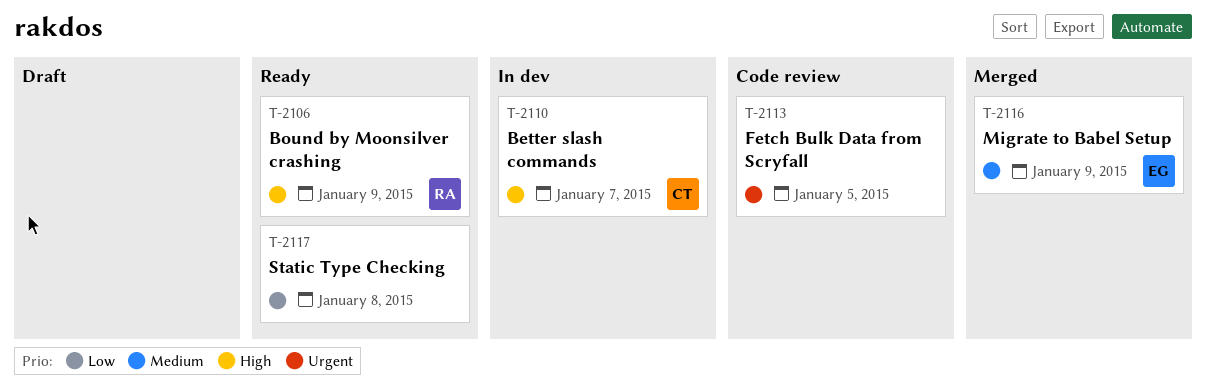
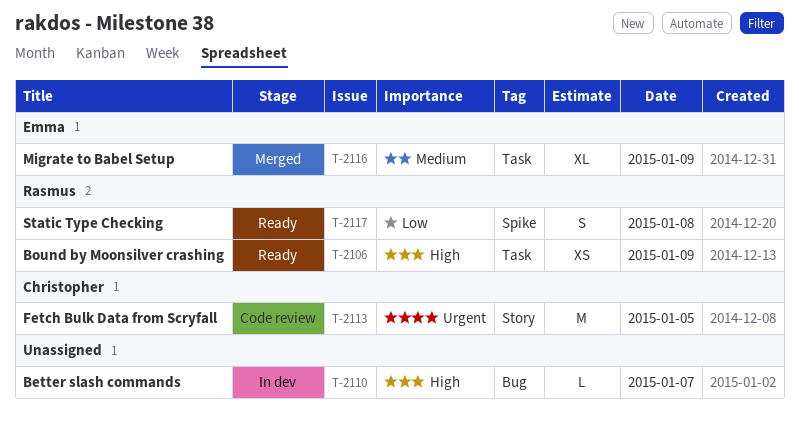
T-2110, owner: Christopher -> none
T-2113, owner: none -> Christopher
T-2117, owner: none -> Rasmus

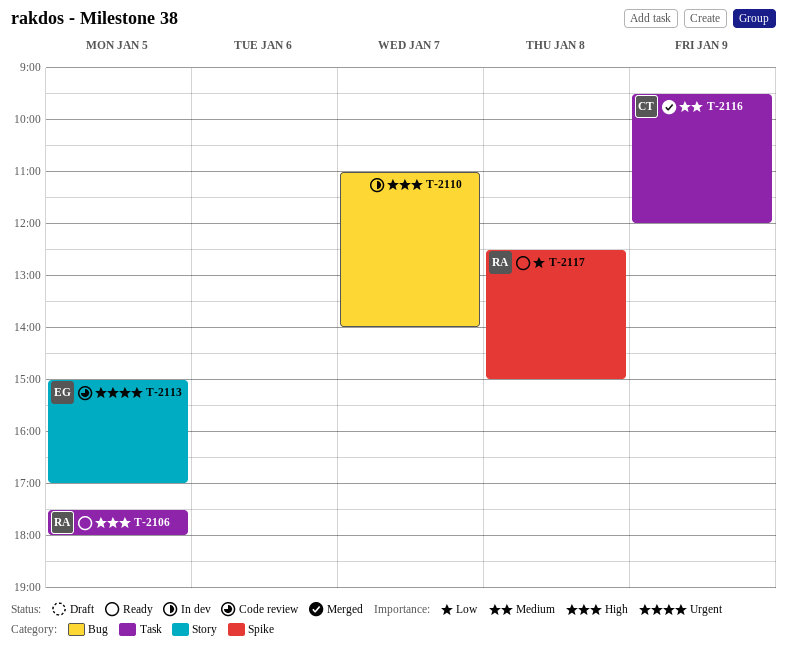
T-2106, day: Jan 9 -> Jan 5
T-2113, owner: Christopher -> Emma
T-2116, owner: Emma -> Christopher

